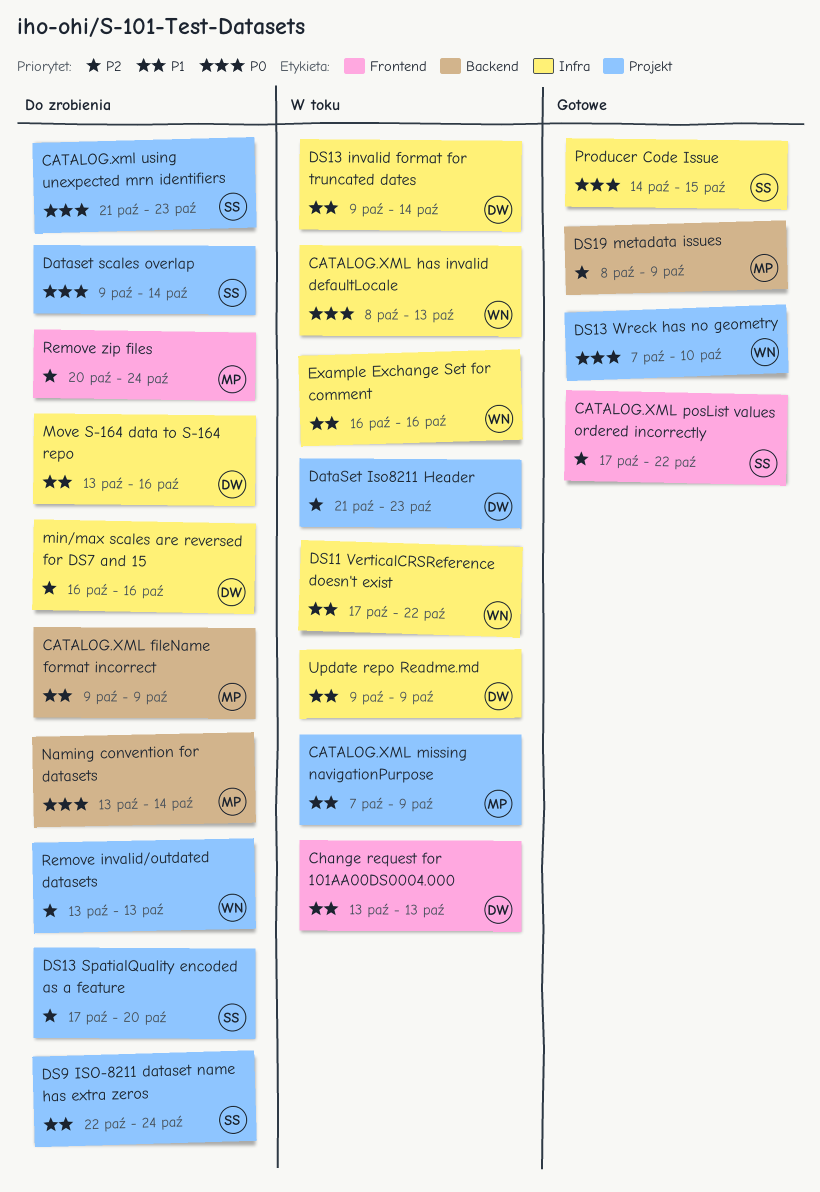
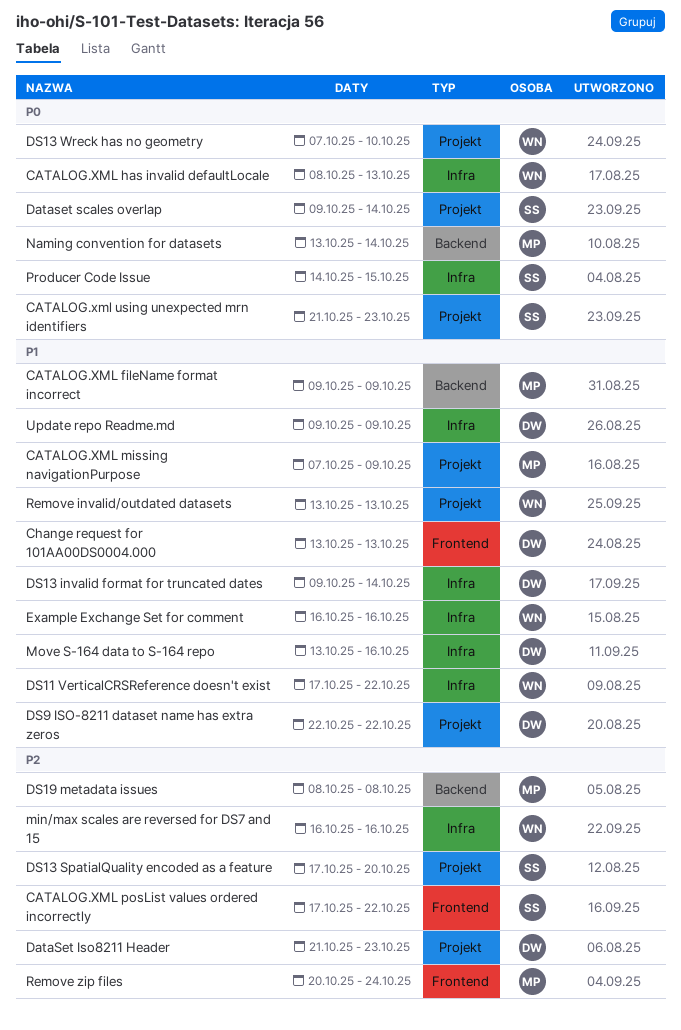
DS19 metadata issues, due: Oct 9 -> Oct 8
DS9 ISO-8211 dataset name has extra zeros, owner: SS -> DW
DS9 ISO-8211 dataset name has extra zeros, due: Oct 24 -> Oct 22
min/max scales are reversed for DS7 and 15, owner: DW -> WN
Remove invalid/outdated datasets, priority: P2 -> P1

